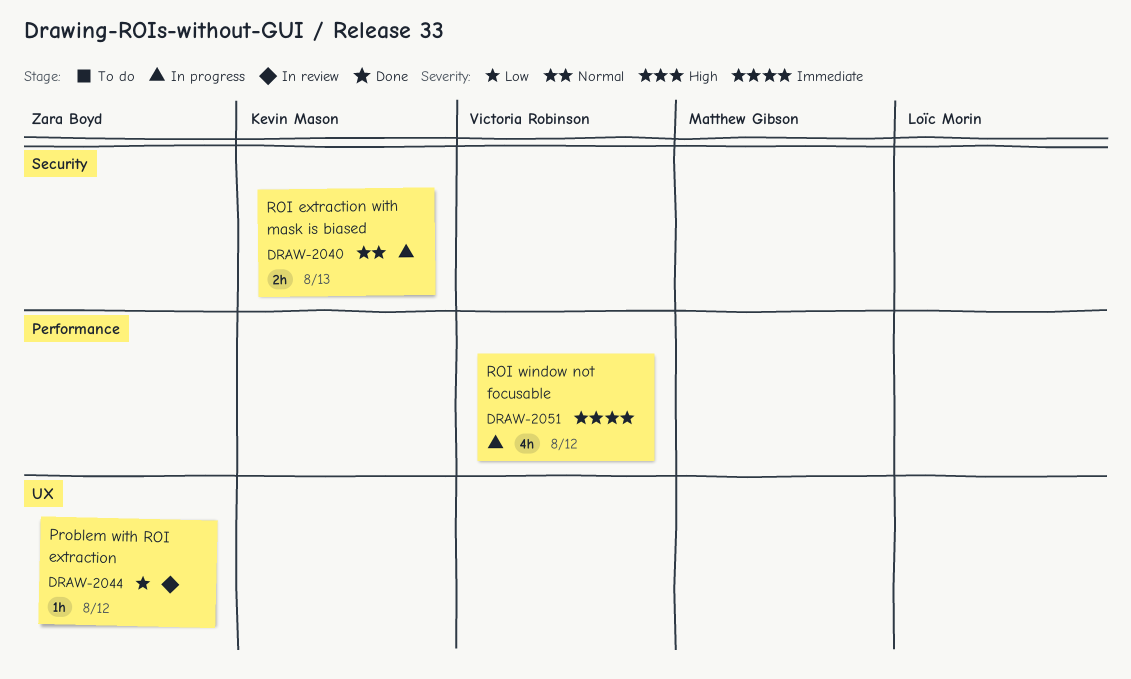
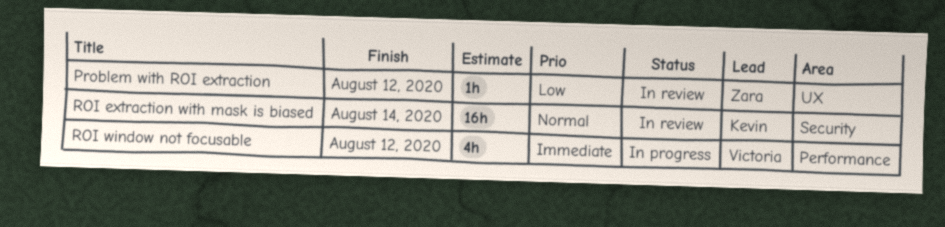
ROI extraction with mask is biased, status: In progress -> In review
ROI extraction with mask is biased, estimate: 2h -> 16h
ROI extraction with mask is biased, due: Aug 13 -> Aug 14

